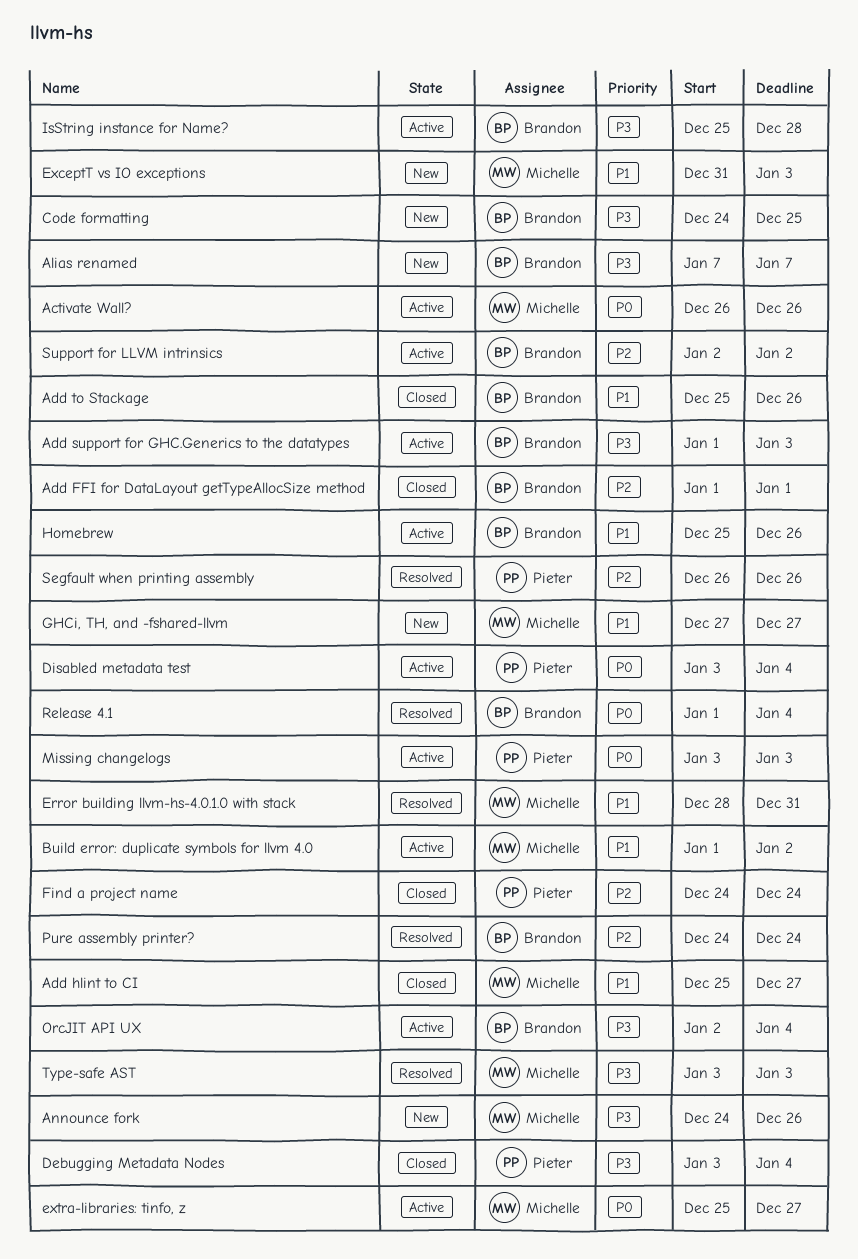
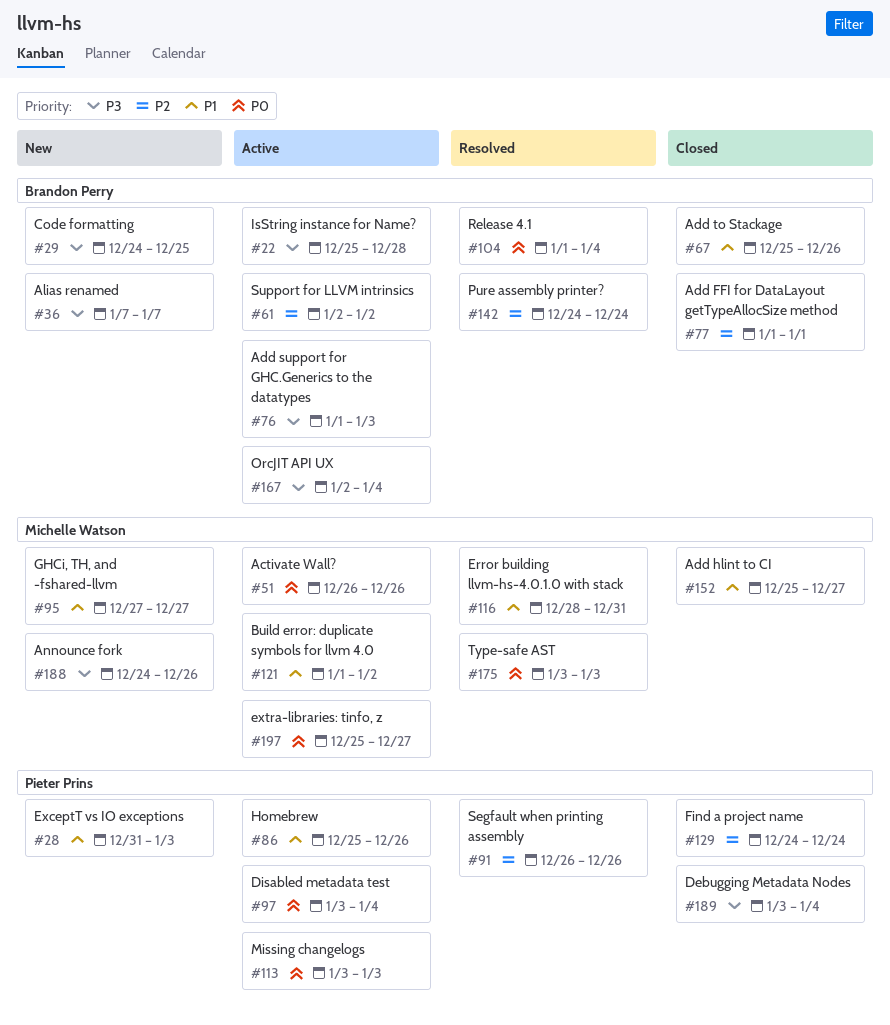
ExceptT vs IO exceptions, owner: Michelle Watson -> Pieter Prins
Homebrew, owner: Brandon Perry -> Pieter Prins
Type-safe AST, priority: P3 -> P0

